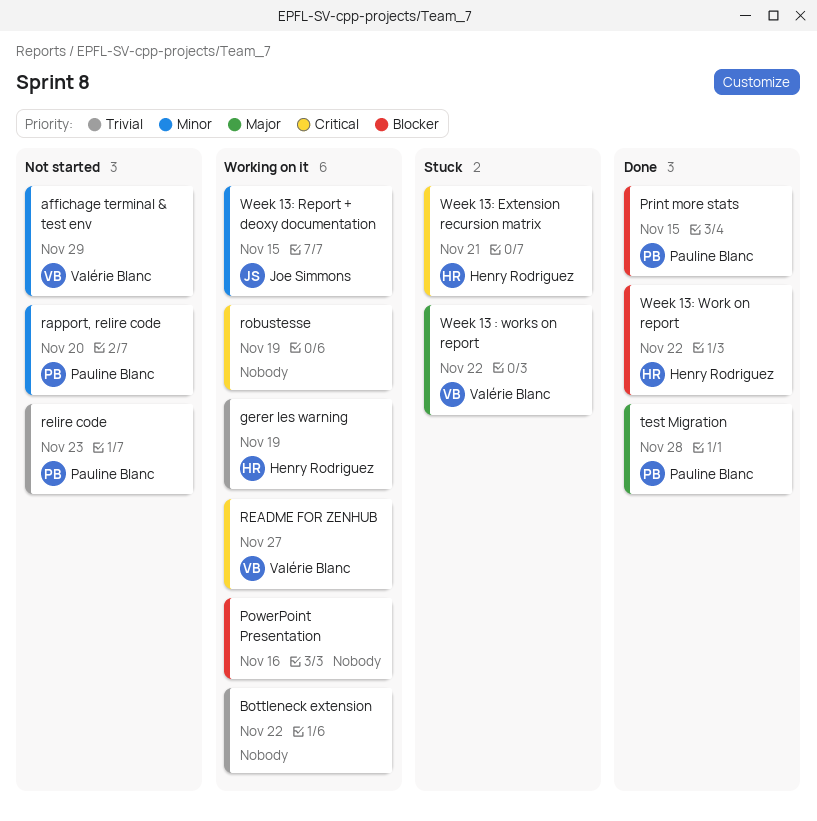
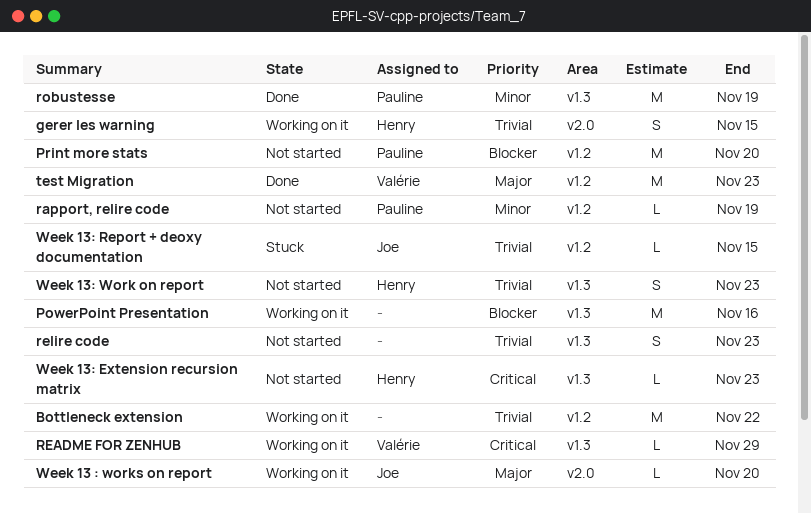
affichage terminal & test env: present -> none
gerer les warning, due: Nov 19 -> Nov 15
Print more stats, status: Done -> Not started
Print more stats, due: Nov 15 -> Nov 20
rapport, relire code, due: Nov 20 -> Nov 19
README FOR ZENHUB, due: Nov 27 -> Nov 29
relire code, owner: Pauline Blanc -> none
robustesse, status: Working on it -> Done
robustesse, owner: none -> Pauline Blanc
robustesse, priority: Critical -> Minor
test Migration, owner: Pauline Blanc -> Valérie Blanc
test Migration, due: Nov 28 -> Nov 23
Week 13 : works on report, status: Stuck -> Working on it
Week 13 : works on report, owner: Valérie Blanc -> Joe Simmons
Week 13 : works on report, due: Nov 22 -> Nov 20
Week 13: Extension recursion matrix, status: Stuck -> Not started
Week 13: Extension recursion matrix, due: Nov 21 -> Nov 23
Week 13: Report + deoxy documentation, status: Working on it -> Stuck
Week 13: Report + deoxy documentation, priority: Minor -> Trivial
Week 13: Work on report, status: Done -> Not started
Week 13: Work on report, priority: Blocker -> Trivial
Week 13: Work on report, due: Nov 22 -> Nov 23

